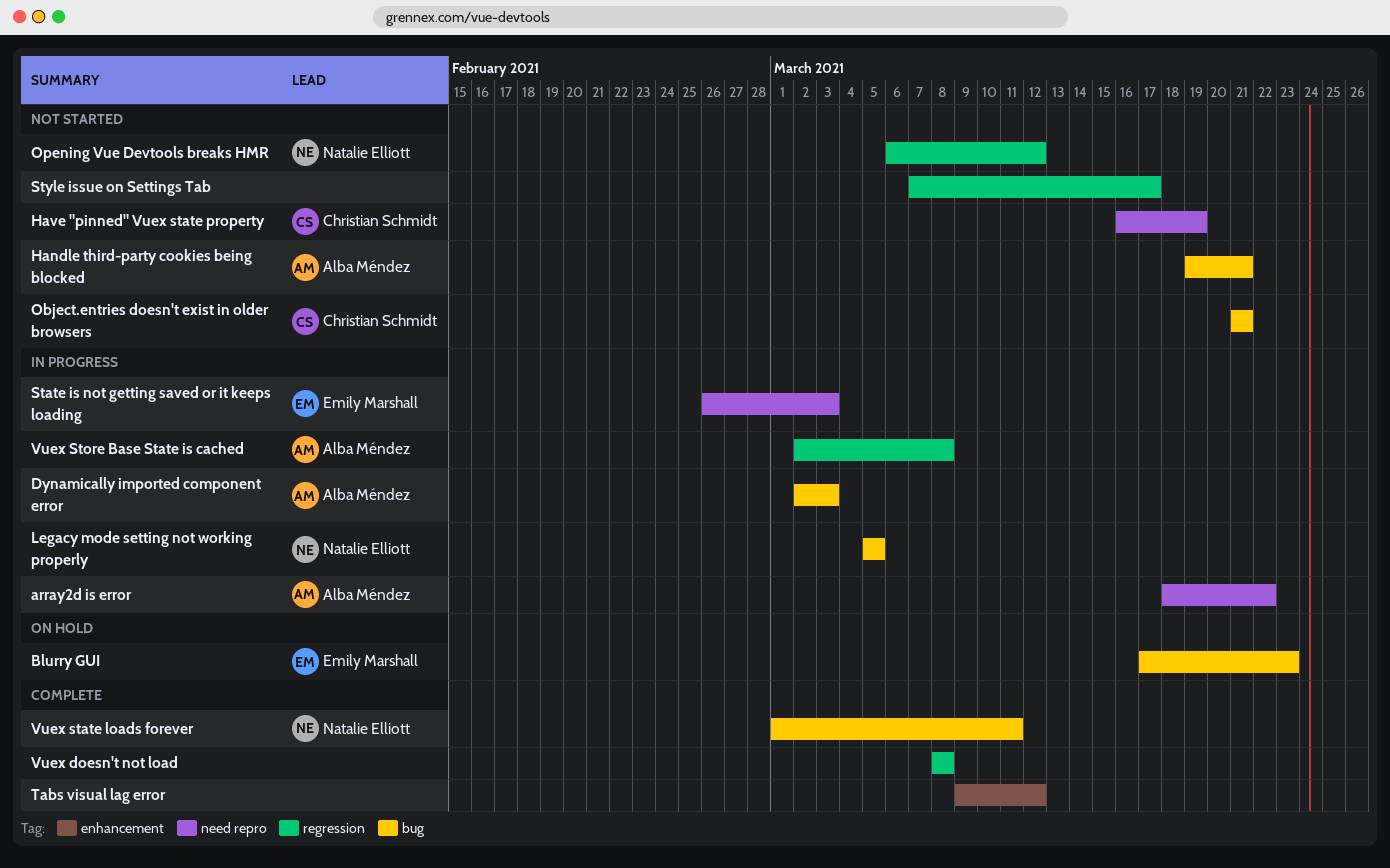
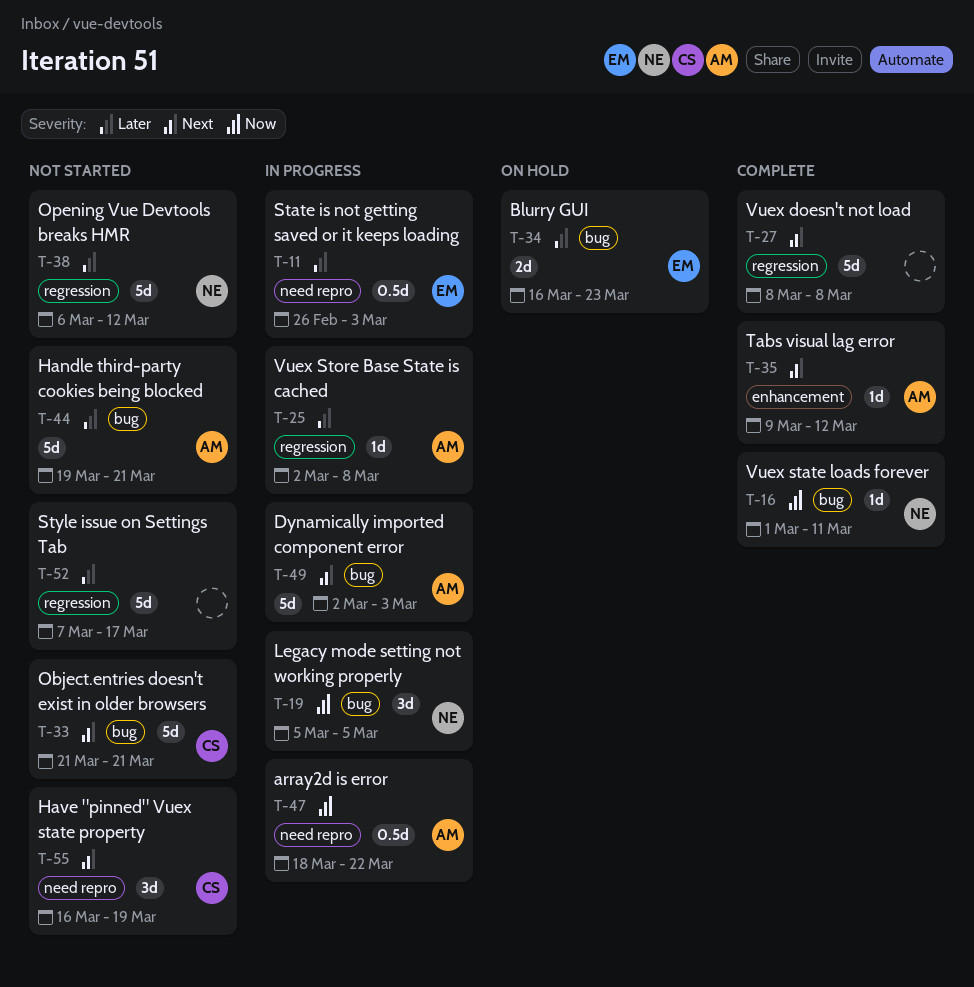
Blurry GUI, start: Mar 17 -> Mar 16
Tabs visual lag error, owner: none -> Alba Méndez

